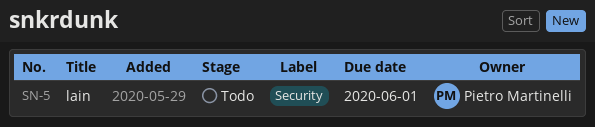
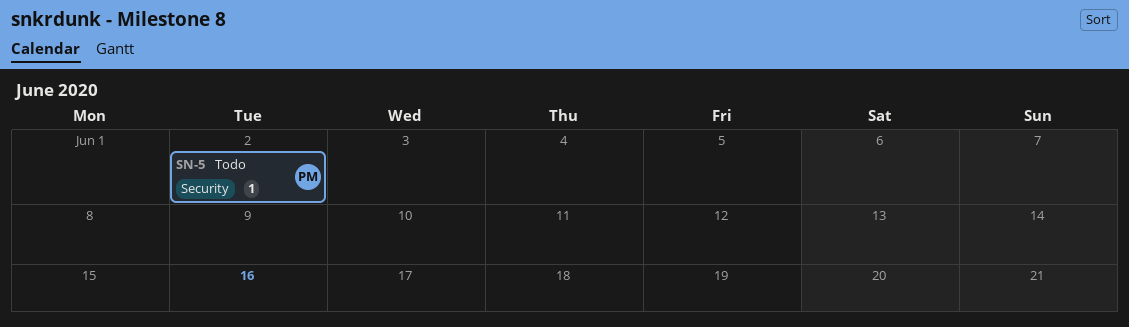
SN-5, due: Jun 1 -> Jun 2

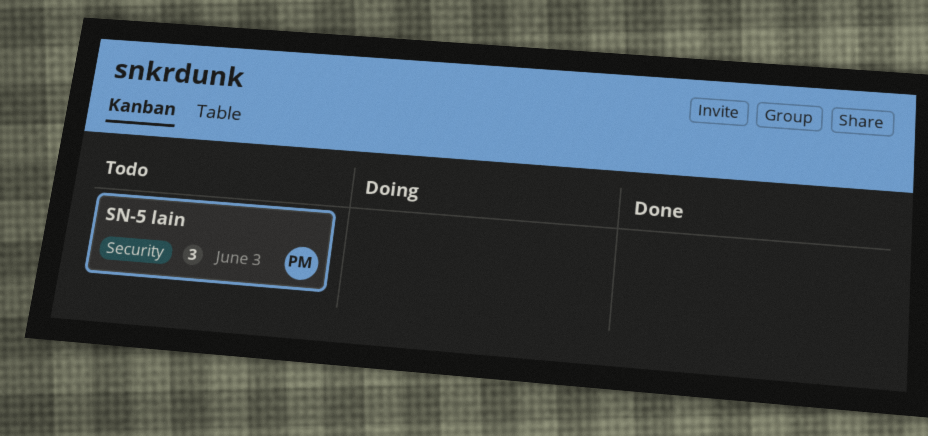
SN-5, estimate: 1 -> 3
SN-5, due: Jun 2 -> Jun 3

